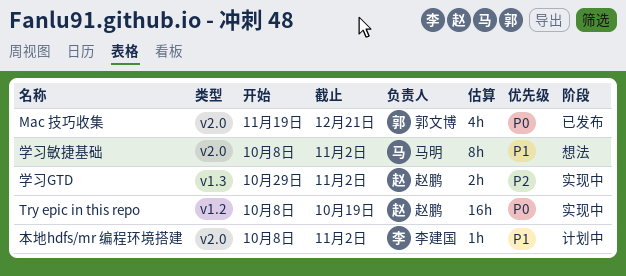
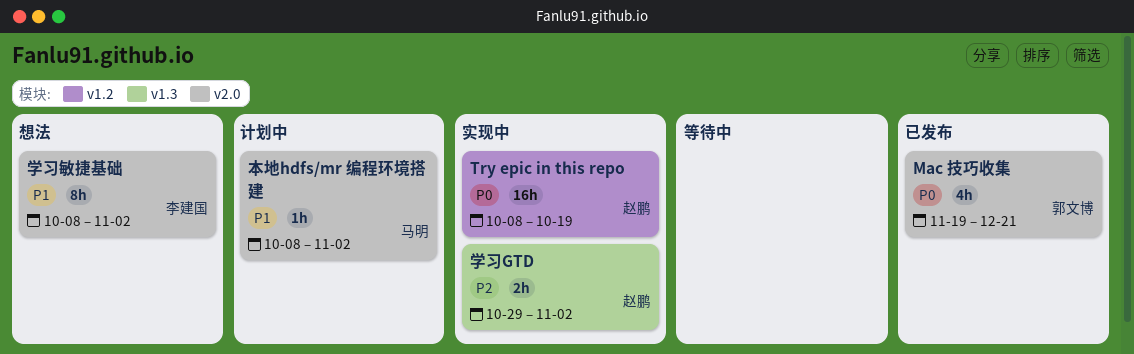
学习敏捷基础, owner: 马明 -> 李建国
本地hdfs/mr 编程环境搭建, owner: 李建国 -> 马明

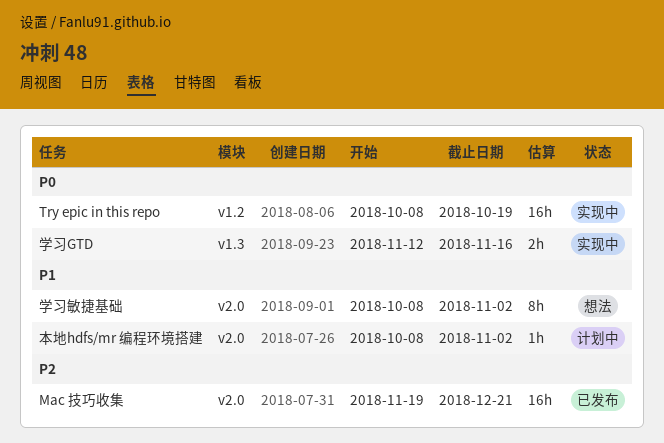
Mac 技巧收集, priority: P0 -> P2
Mac 技巧收集, estimate: 4h -> 16h
学习GTD, priority: P2 -> P0
学习GTD, start: Oct 29 -> Nov 12
学习GTD, due: Nov 2 -> Nov 16

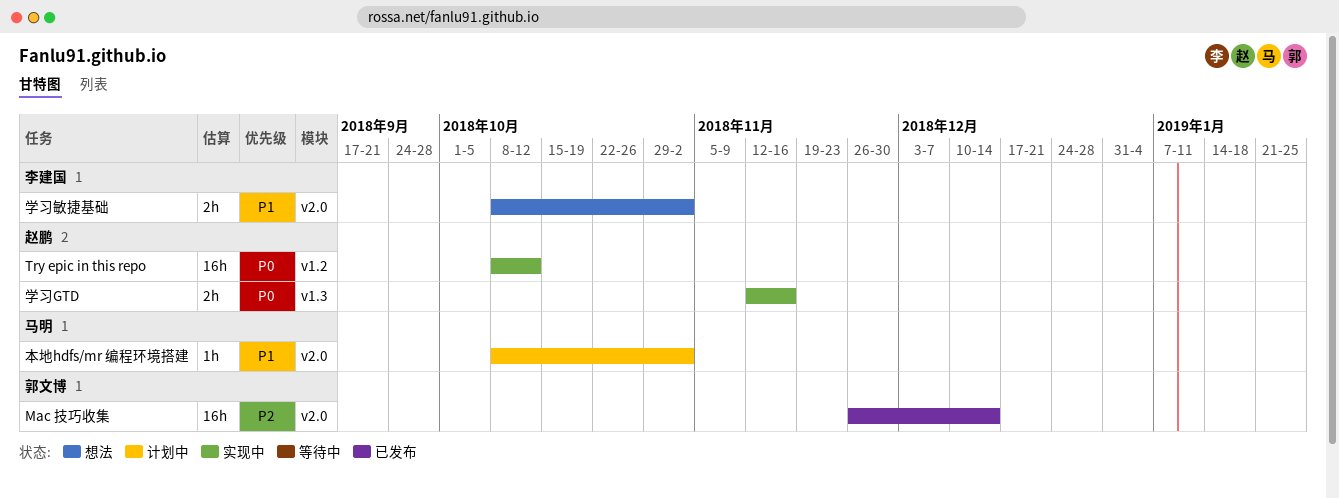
Mac 技巧收集, start: Nov 19 -> Nov 26
Mac 技巧收集, due: Dec 21 -> Dec 14
Try epic in this repo, due: Oct 19 -> Oct 12
学习敏捷基础, estimate: 8h -> 2h

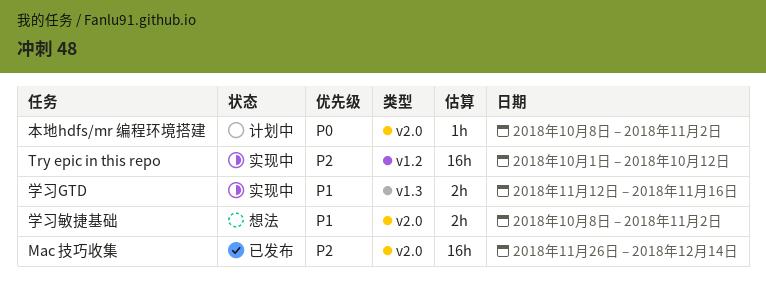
Try epic in this repo, priority: P0 -> P2
Try epic in this repo, start: Oct 8 -> Oct 1
学习GTD, priority: P0 -> P1
本地hdfs/mr 编程环境搭建, priority: P1 -> P0

